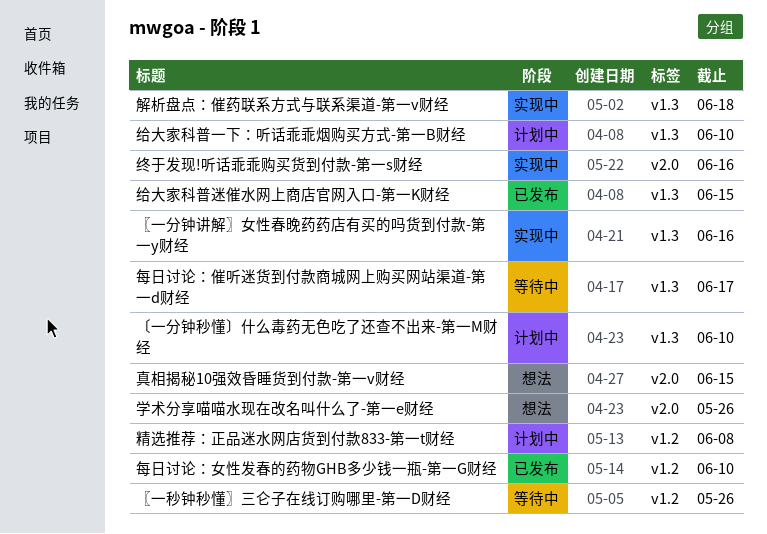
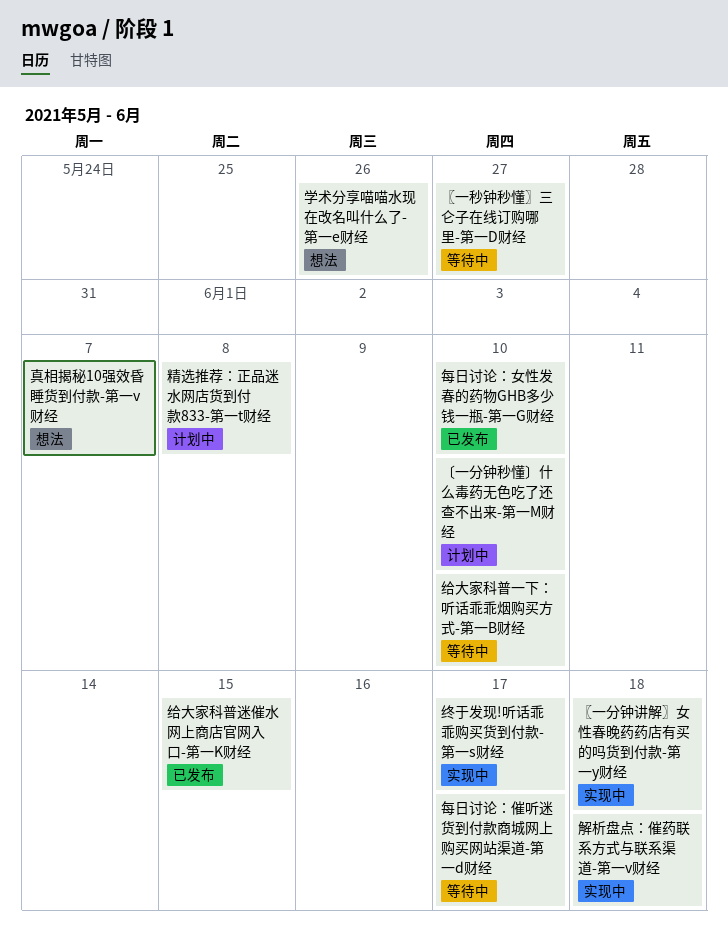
〖一分钟讲解〗女性春晚药药店有买的吗货到付款-第一y财经, due: Jun 16 -> Jun 18
〖一秒钟秒懂〗三仑子在线订购哪里-第一D财经, due: May 26 -> May 27
真相揭秘10强效昏睡货到付款-第一v财经, due: Jun 15 -> Jun 7
终于发现!听话乖乖购买货到付款-第一s财经, due: Jun 16 -> Jun 17
给大家科普一下：听话乖乖烟购买方式-第一B财经, status: 计划中 -> 等待中

